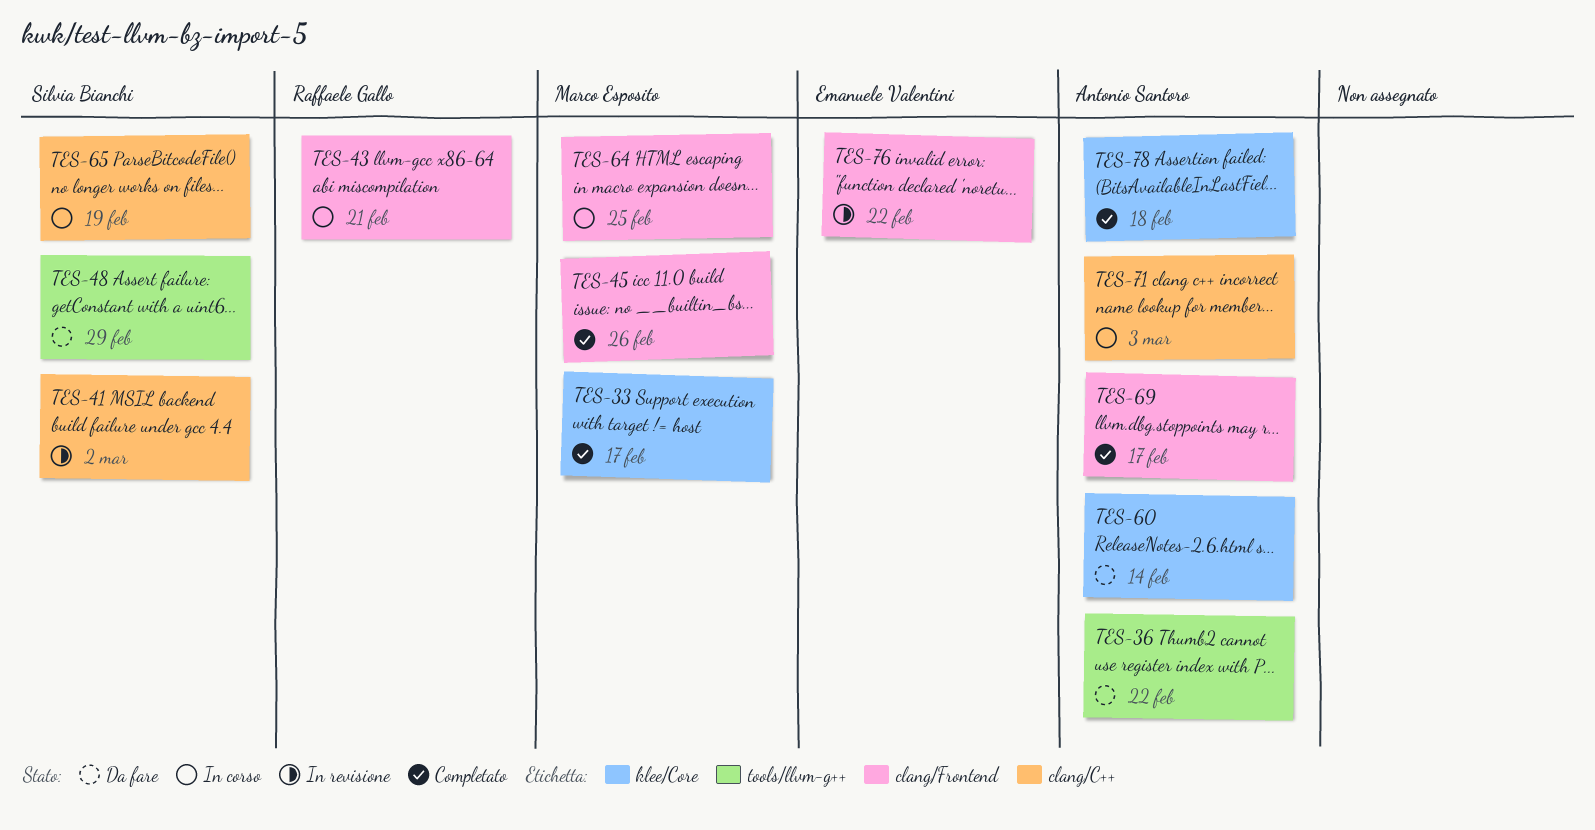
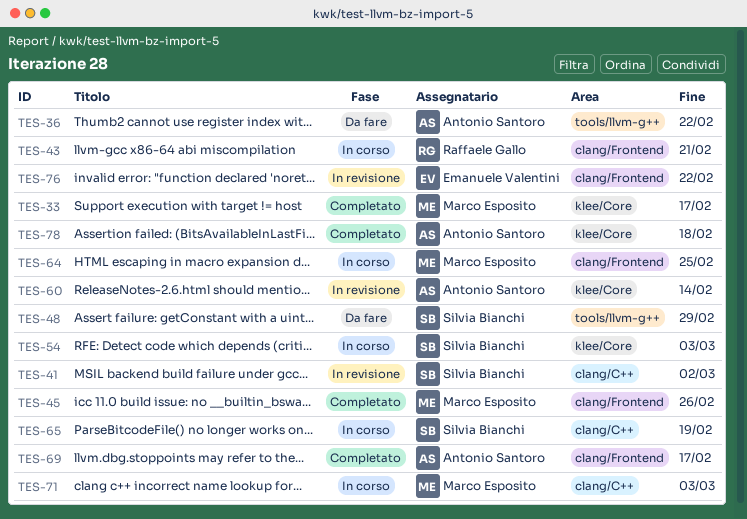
TES-54: none -> present
TES-60, status: Da fare -> In revisione
TES-71, owner: Antonio Santoro -> Marco Esposito

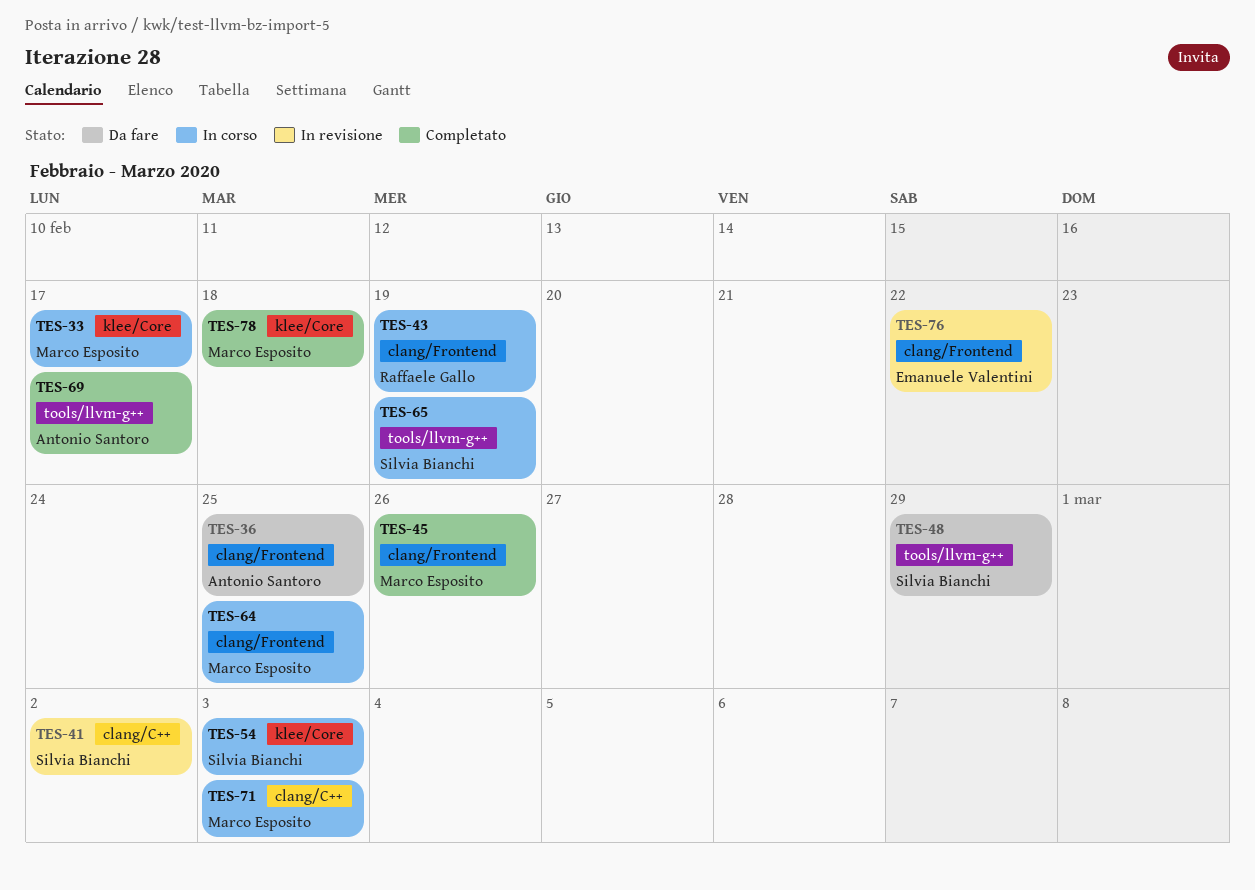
TES-33, status: Completato -> In corso
TES-36, label: tools/llvm-g++ -> clang/Frontend
TES-36, due: Feb 22 -> Feb 25
TES-43, due: Feb 21 -> Feb 19
TES-60: present -> none
TES-65, label: clang/C++ -> tools/llvm-g++
TES-69, label: clang/Frontend -> tools/llvm-g++
TES-78, owner: Antonio Santoro -> Marco Esposito

